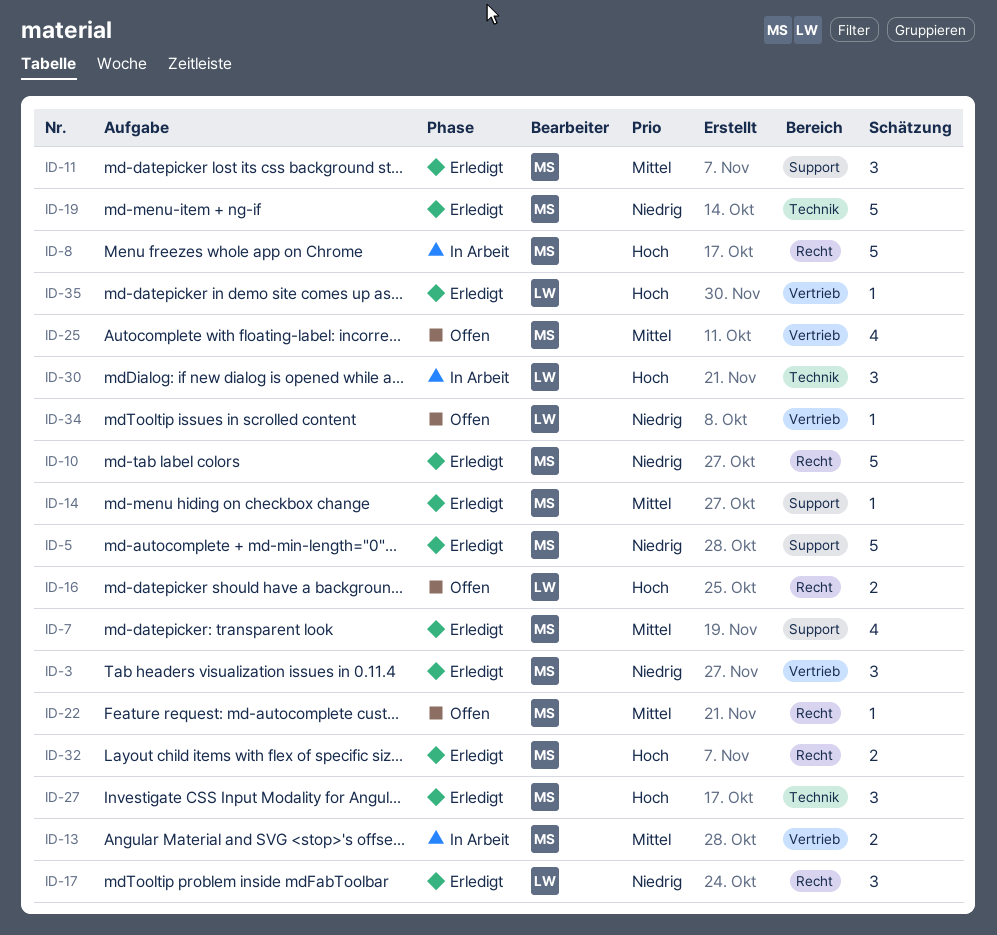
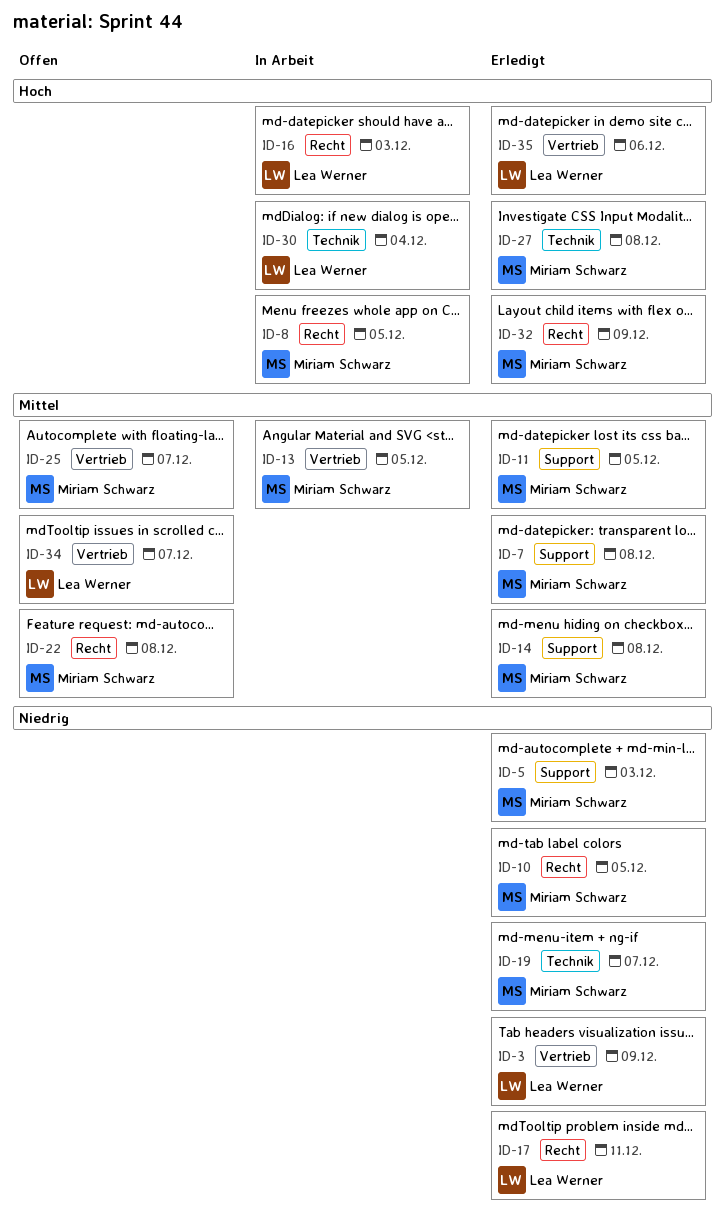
ID-3, owner: Miriam Schwarz -> Lea Werner
ID-16, status: Offen -> In Arbeit
ID-34, priority: Niedrig -> Mittel

